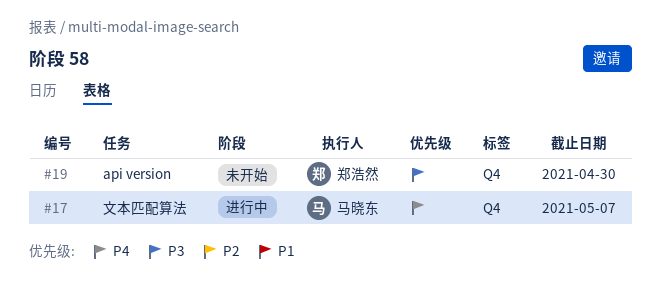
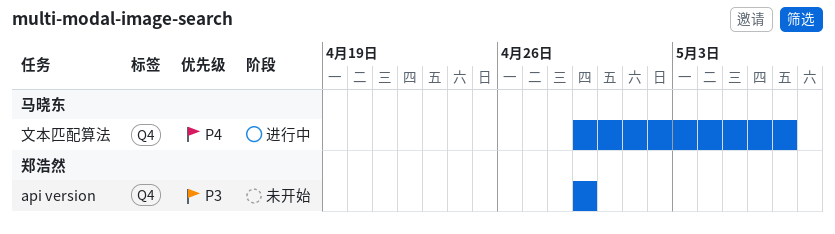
api version, due: Apr 30 -> Apr 29

